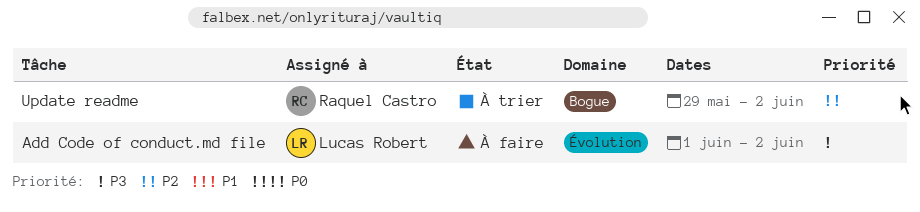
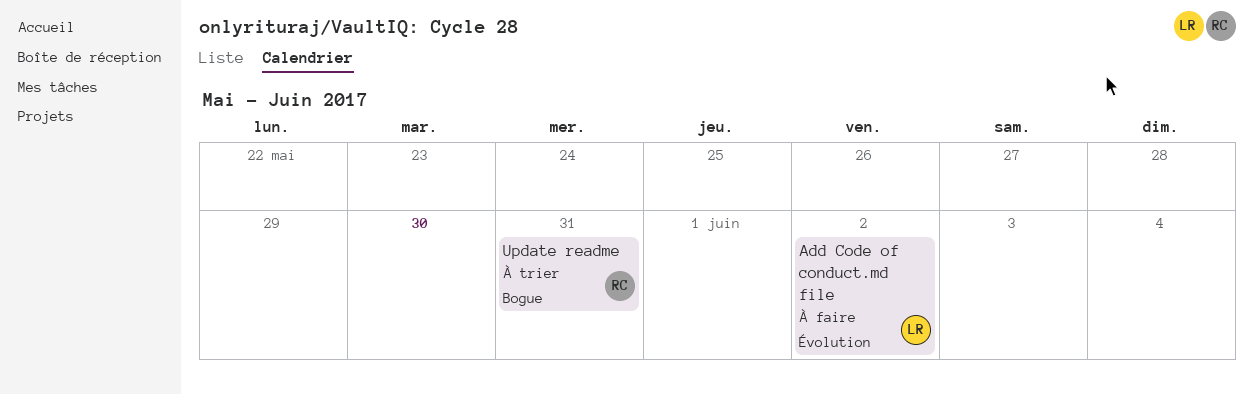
Update readme, due: Jun 2 -> May 31

